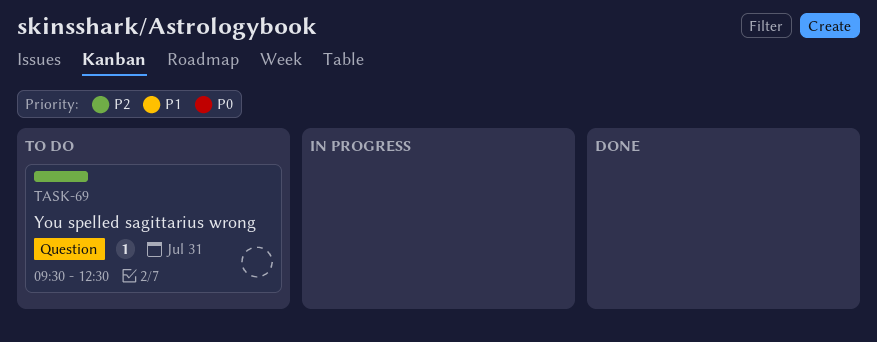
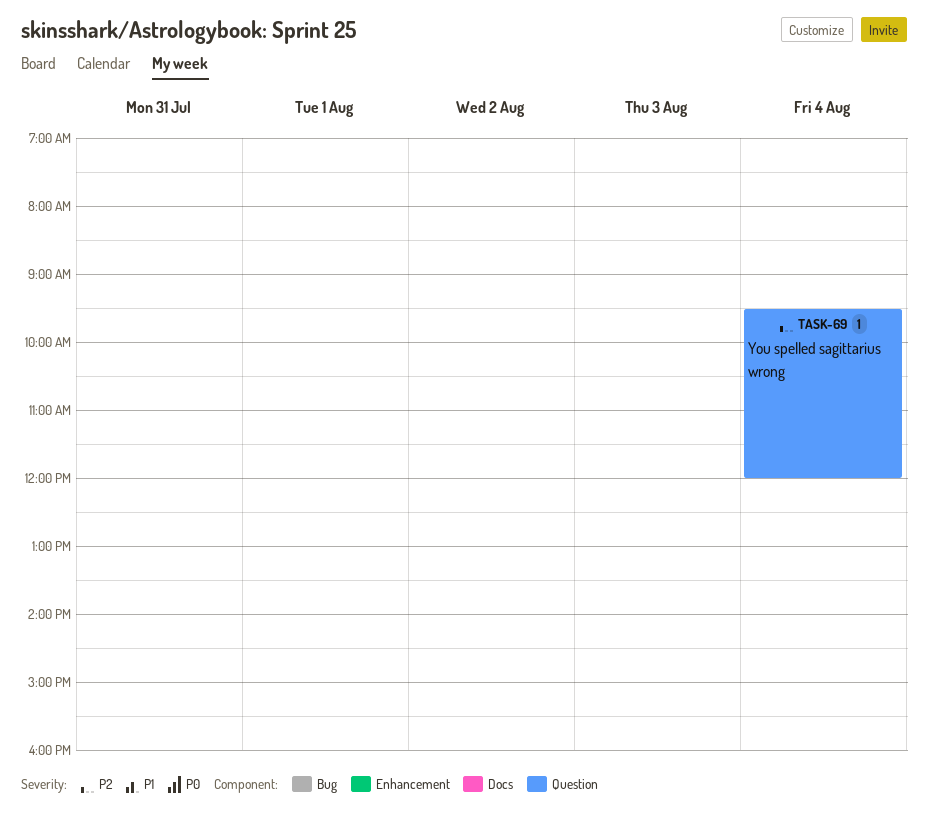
TASK-69, day: Jul 31 -> Aug 4
TASK-69, ends: 12:30 -> 12:00

